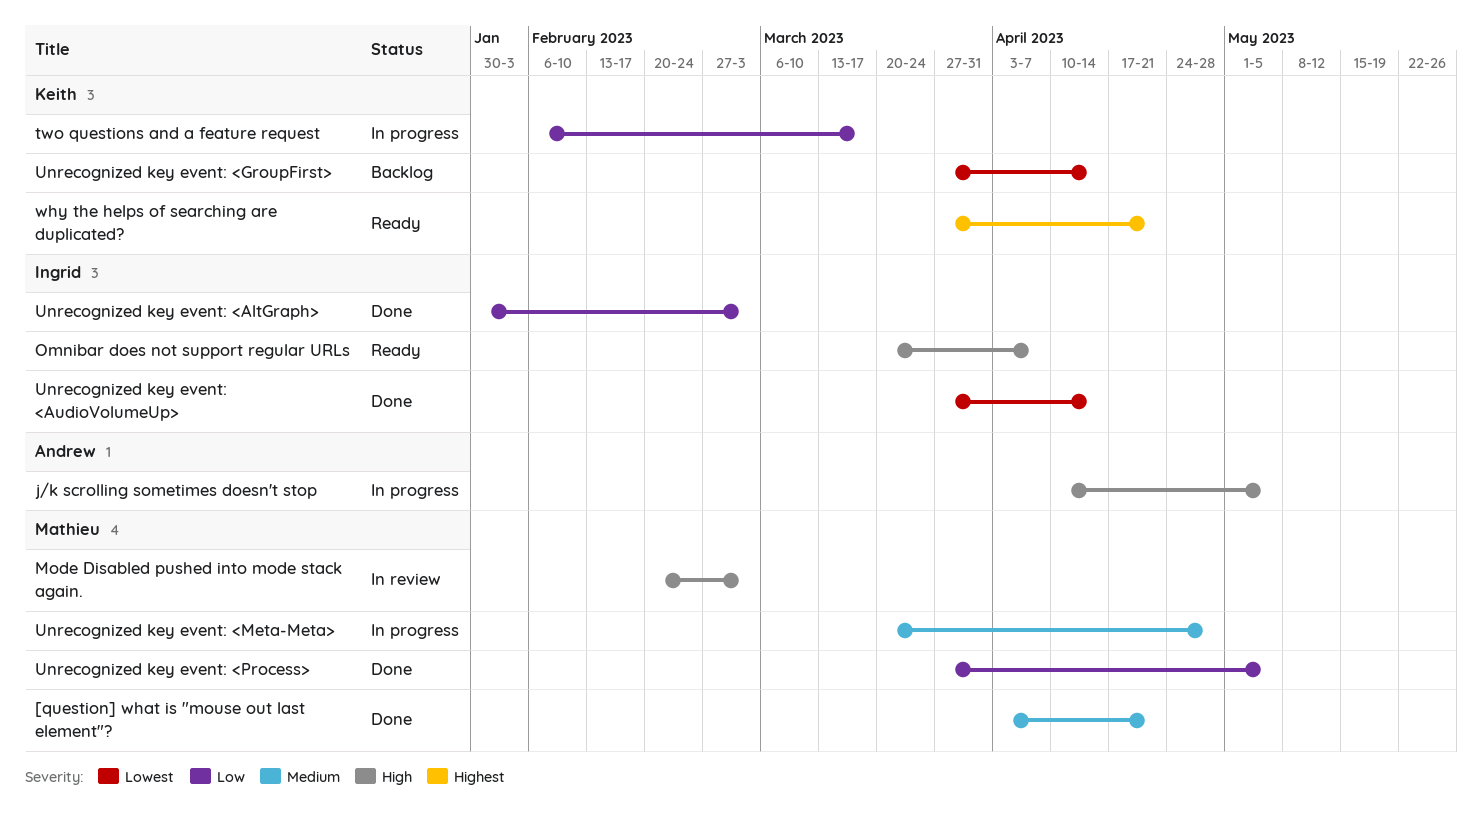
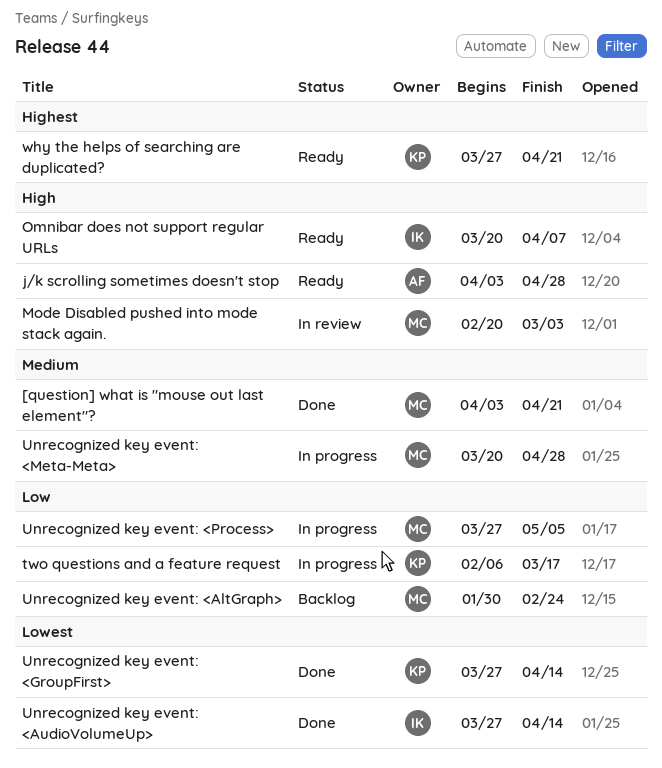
j/k scrolling sometimes doesn't stop, status: In progress -> Ready
j/k scrolling sometimes doesn't stop, start: Apr 10 -> Apr 3
j/k scrolling sometimes doesn't stop, due: May 5 -> Apr 28
Unrecognized key event: <AltGraph>, status: Done -> Backlog
Unrecognized key event: <AltGraph>, owner: Ingrid -> Mathieu
Unrecognized key event: <AltGraph>, due: Mar 3 -> Feb 24
Unrecognized key event: <GroupFirst>, status: Backlog -> Done
Unrecognized key event: <Process>, status: Done -> In progress

